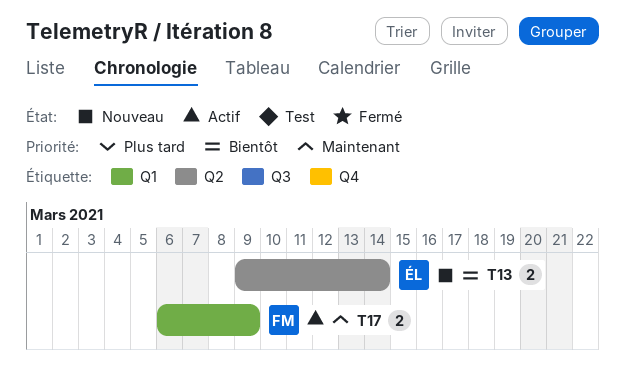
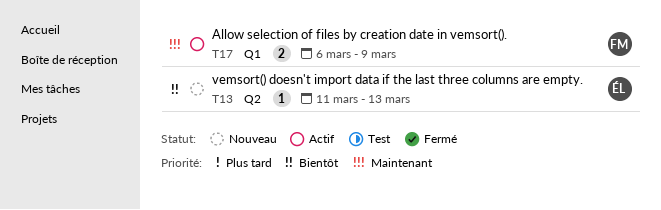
T13, estimate: 2 -> 1
T13, start: Mar 9 -> Mar 11
T13, due: Mar 14 -> Mar 13

